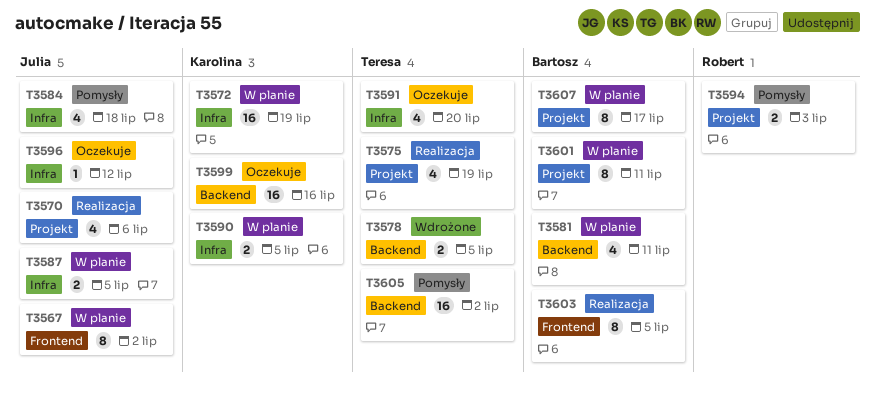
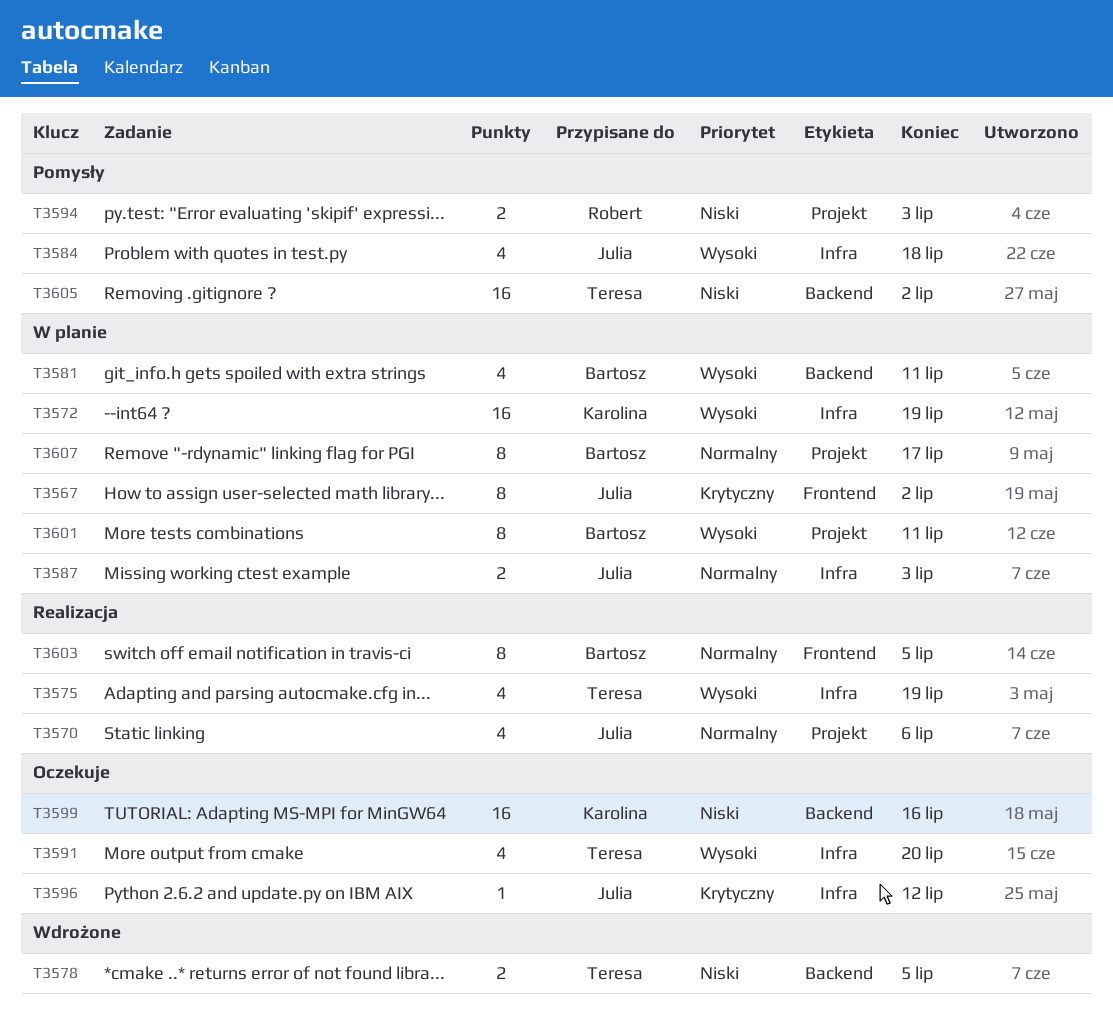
T3575, label: Projekt -> Infra
T3587, due: Jul 5 -> Jul 3
T3590: present -> none

